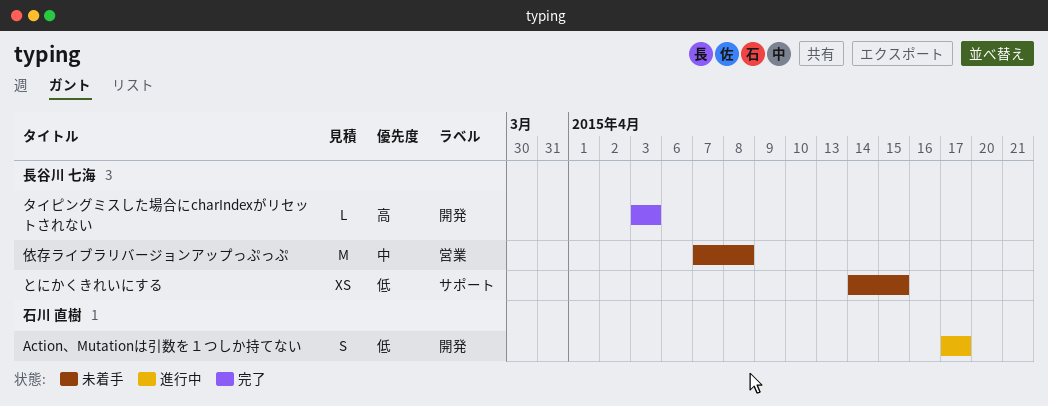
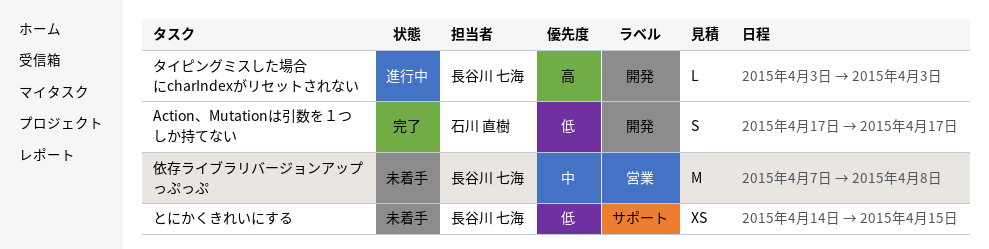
Action、Mutationは引数を１つしか持てない, status: 進行中 -> 完了
タイピングミスした場合にcharIndexがリセットされない, status: 完了 -> 進行中

